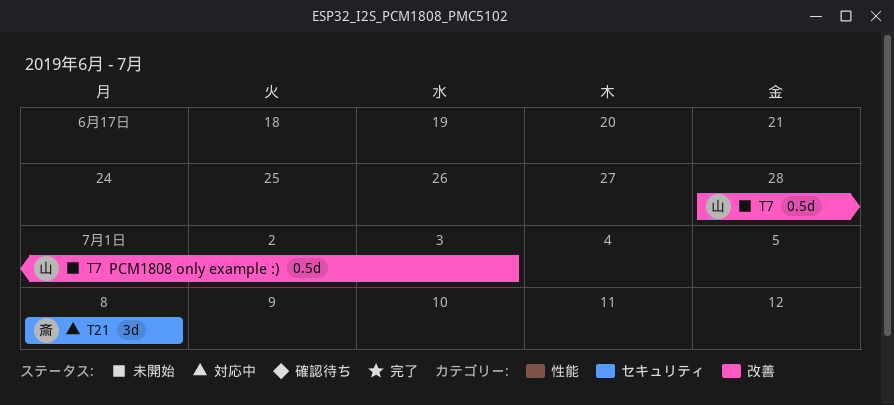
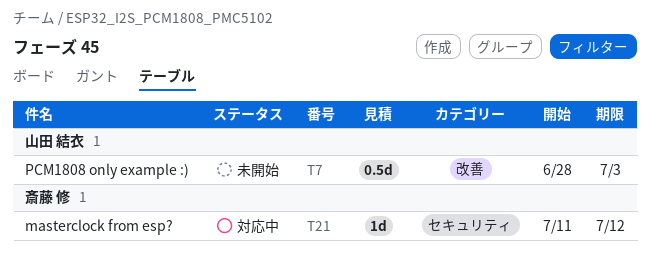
T21, estimate: 3d -> 1d
T21, start: Jul 8 -> Jul 11
T21, due: Jul 8 -> Jul 12

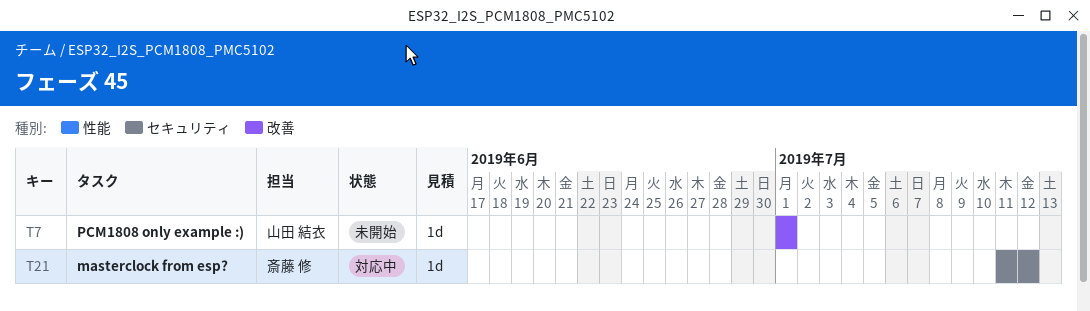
T7, estimate: 0.5d -> 1d
T7, start: Jun 28 -> Jul 1
T7, due: Jul 3 -> Jul 1

